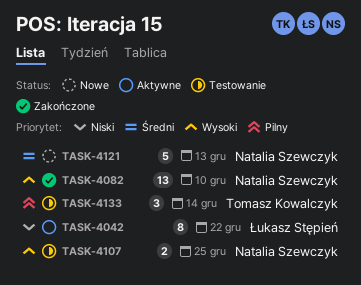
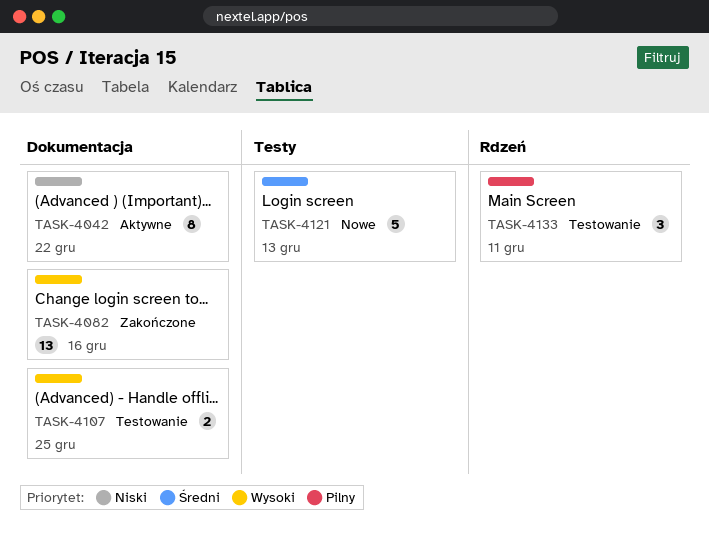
TASK-4082, due: Dec 10 -> Dec 16
TASK-4133, due: Dec 14 -> Dec 11

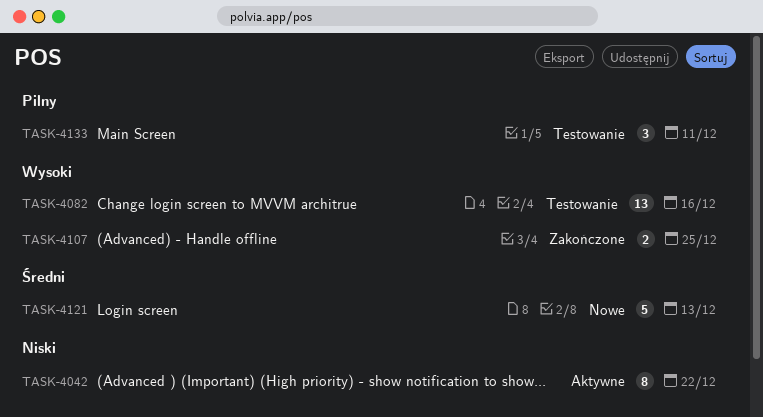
TASK-4082, status: Zakończone -> Testowanie
TASK-4107, status: Testowanie -> Zakończone

